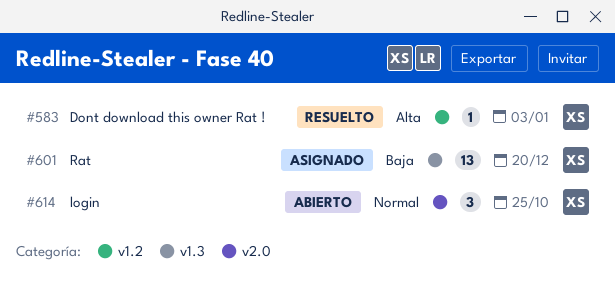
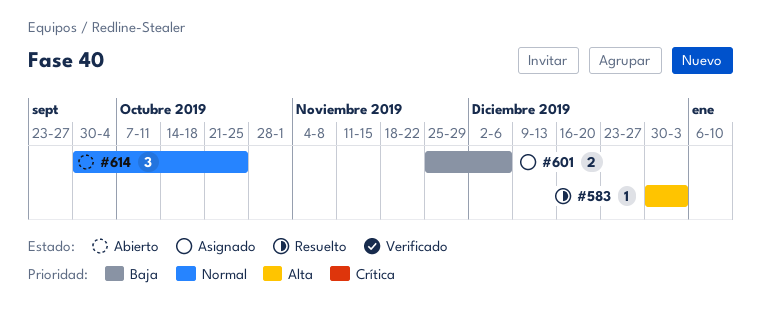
#601, estimate: 13 -> 2
#601, due: Dec 20 -> Dec 6

